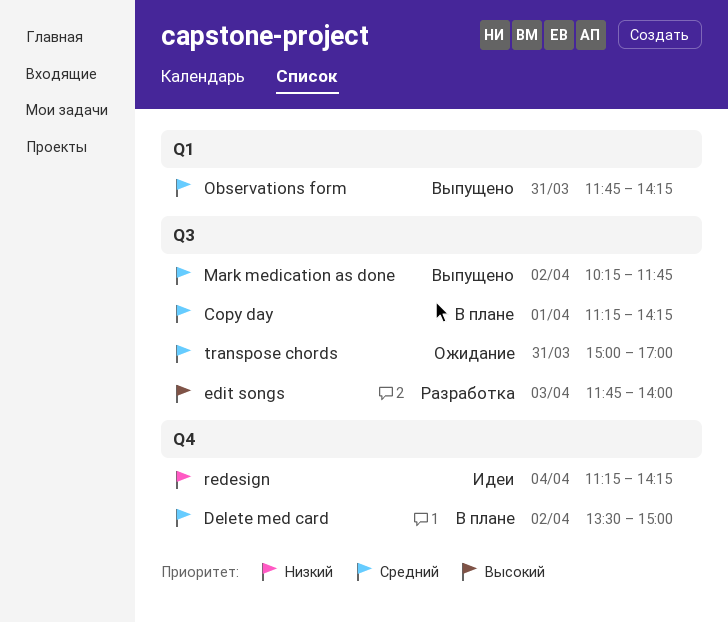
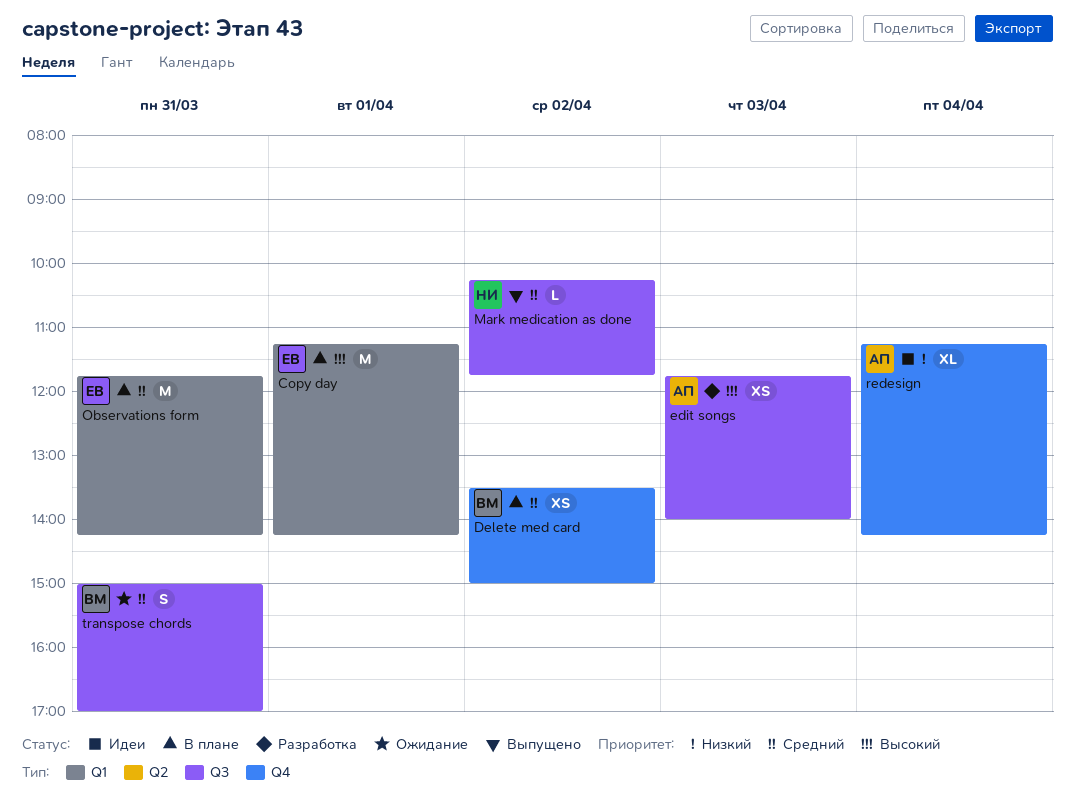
Copy day, priority: Средний -> Высокий
Copy day, label: Q3 -> Q1
Observations form, status: Выпущено -> В плане

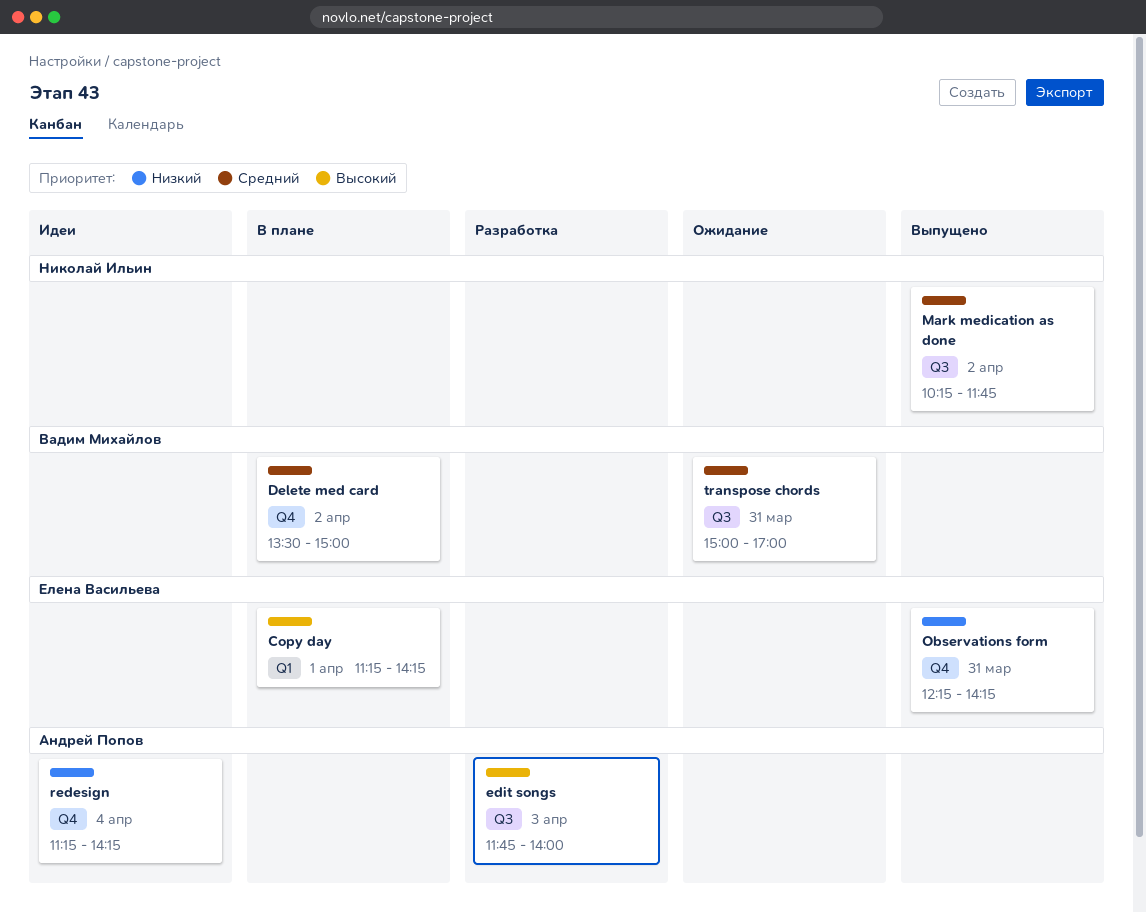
Observations form, status: В плане -> Выпущено
Observations form, priority: Средний -> Низкий
Observations form, label: Q1 -> Q4
Observations form, begins: 11:45 -> 12:15

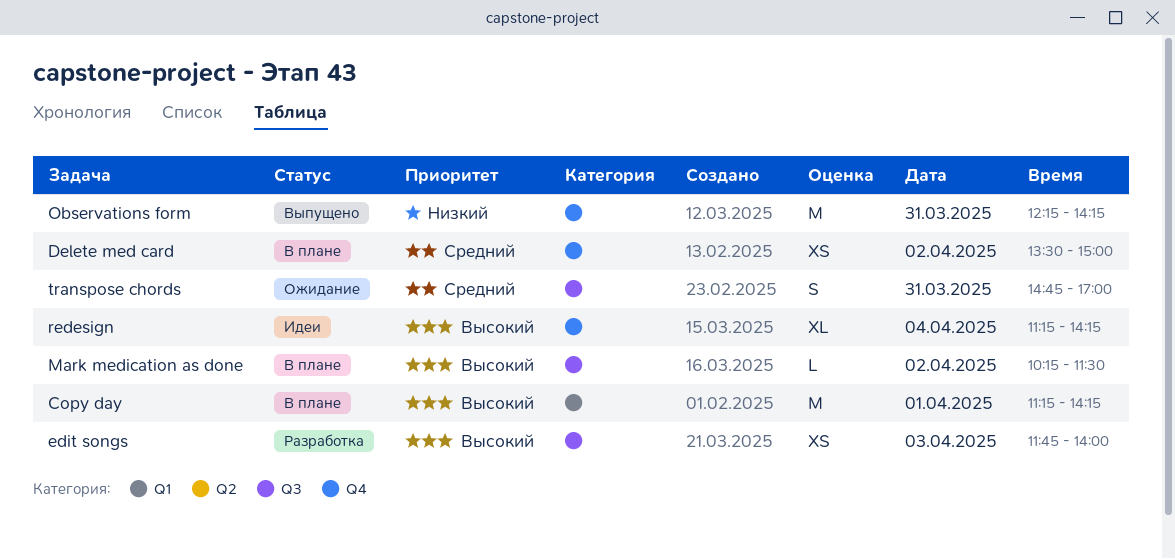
Mark medication as done, status: Выпущено -> В плане
Mark medication as done, priority: Средний -> Высокий
Mark medication as done, ends: 11:45 -> 11:30
redesign, priority: Низкий -> Высокий
transpose chords, begins: 15:00 -> 14:45

